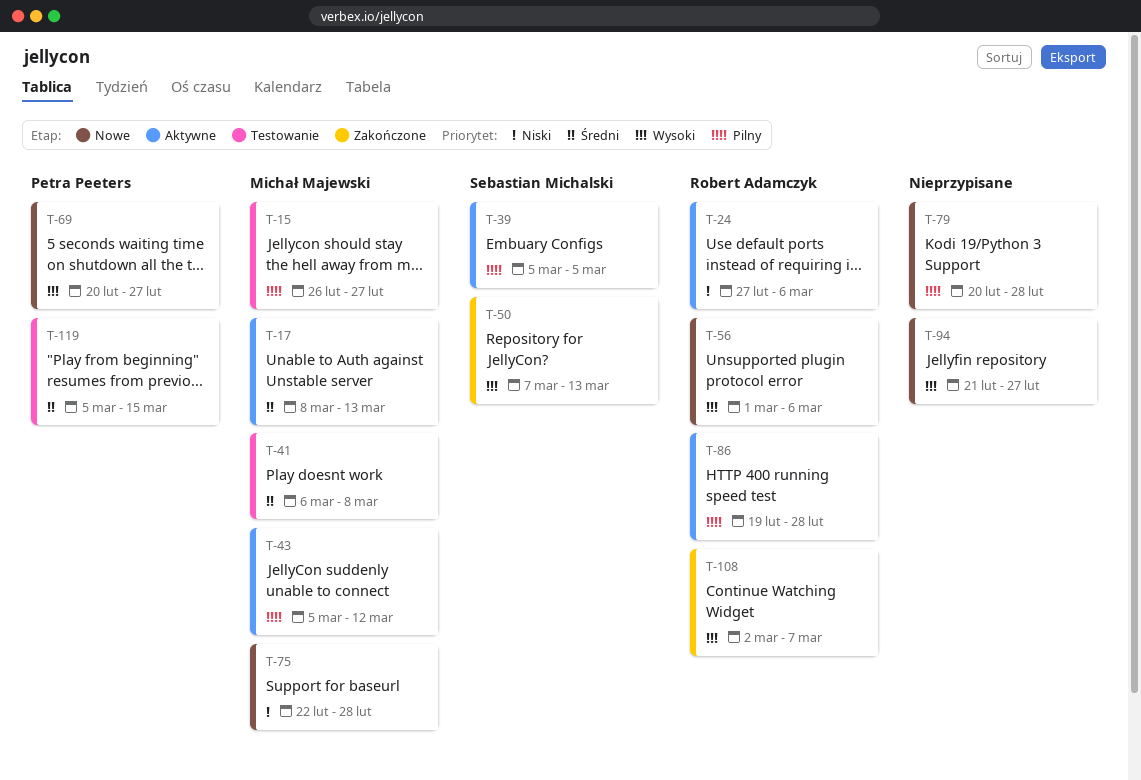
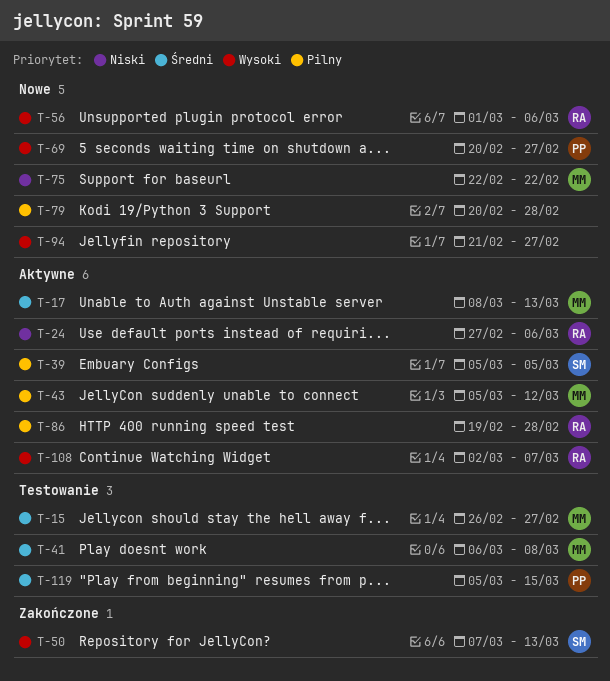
T-15, priority: Pilny -> Średni
T-75, due: Feb 28 -> Feb 22
T-108, status: Zakończone -> Aktywne

